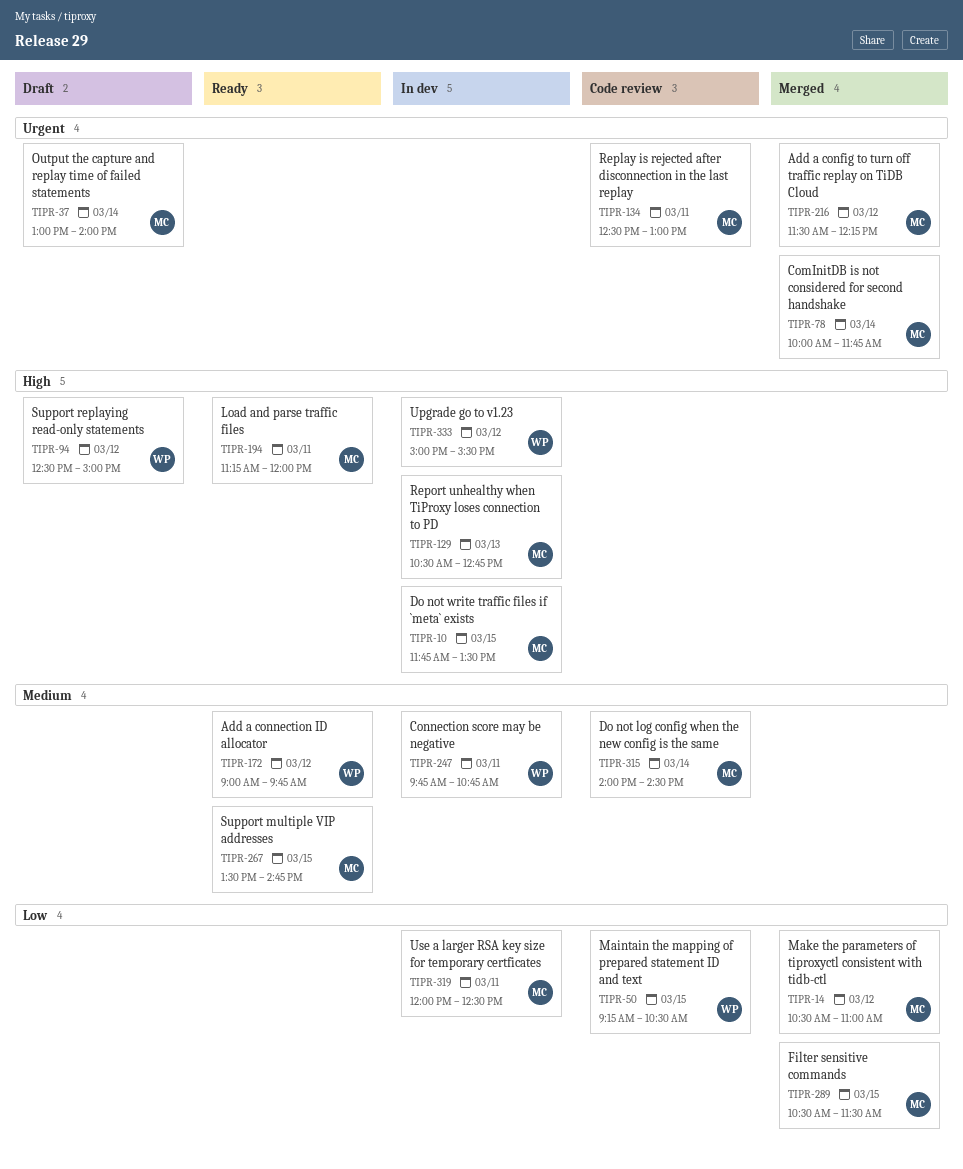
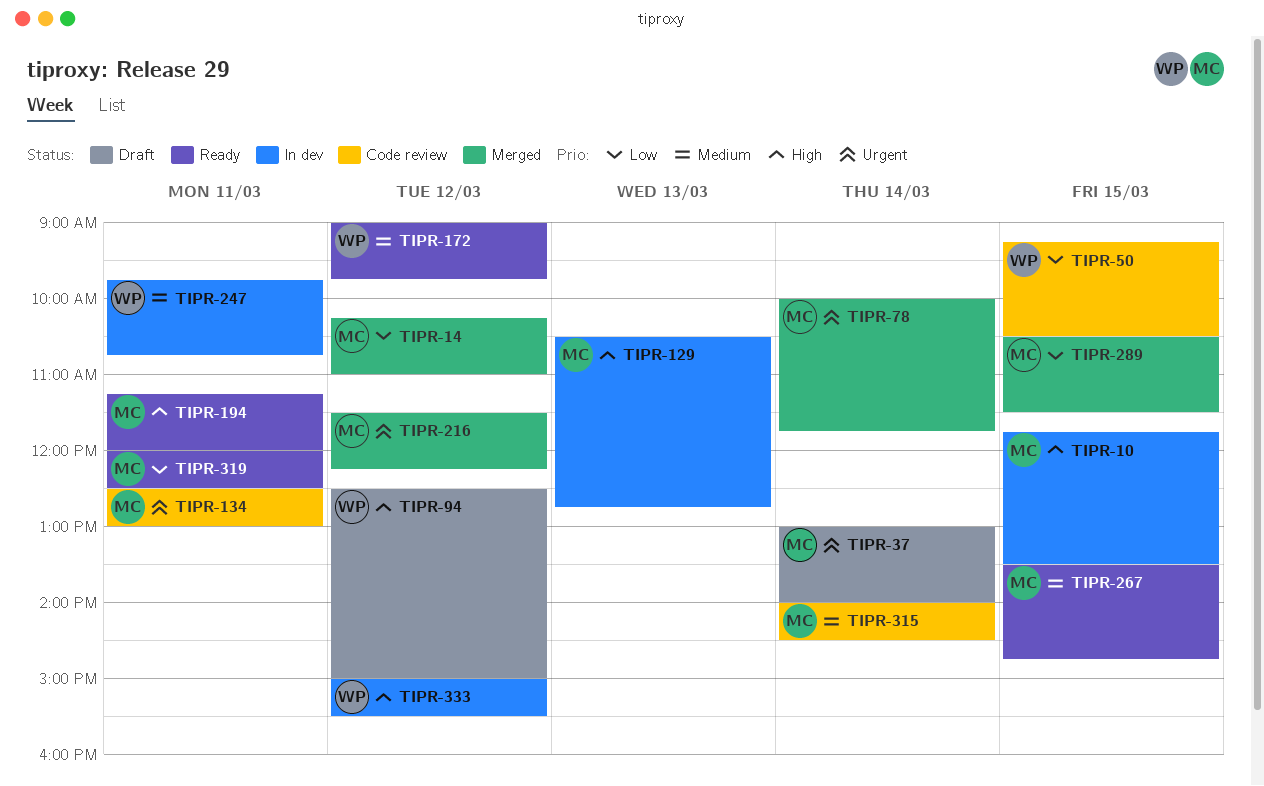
TIPR-14, begins: 10:30 -> 10:15
TIPR-319, status: In dev -> Ready

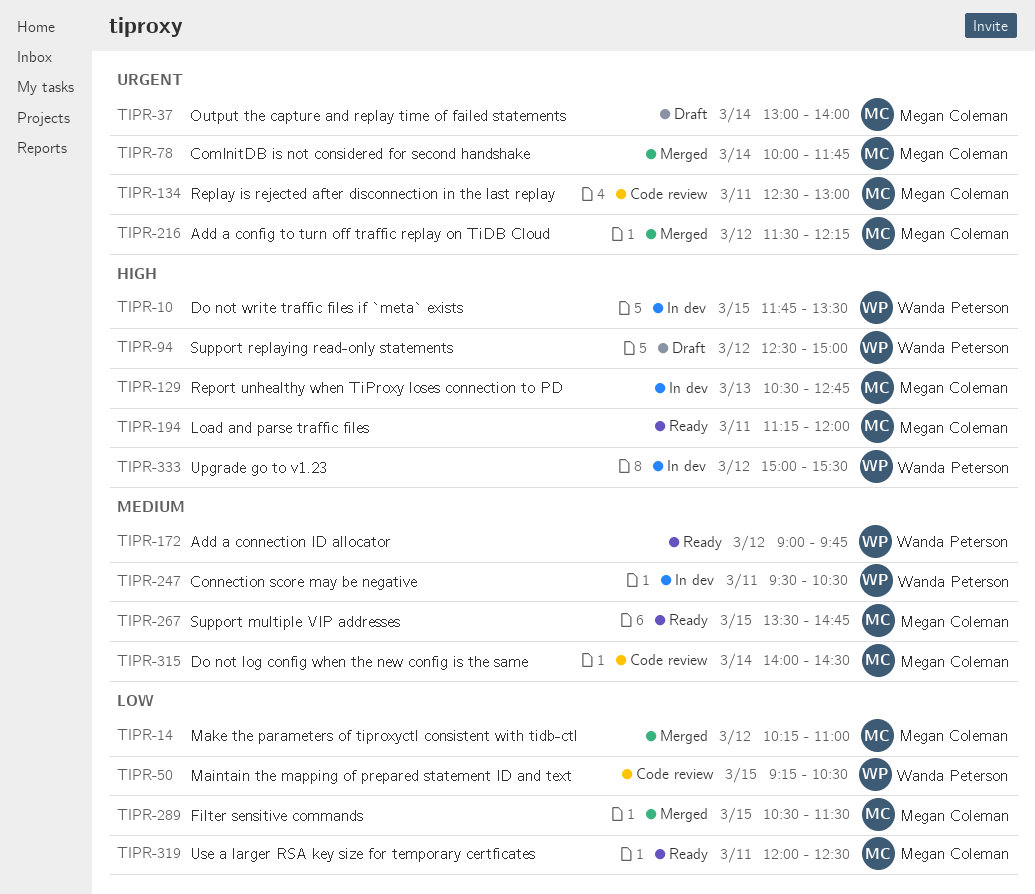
TIPR-10, owner: Megan Coleman -> Wanda Peterson
TIPR-247, begins: 09:45 -> 09:30
TIPR-247, ends: 10:45 -> 10:30

